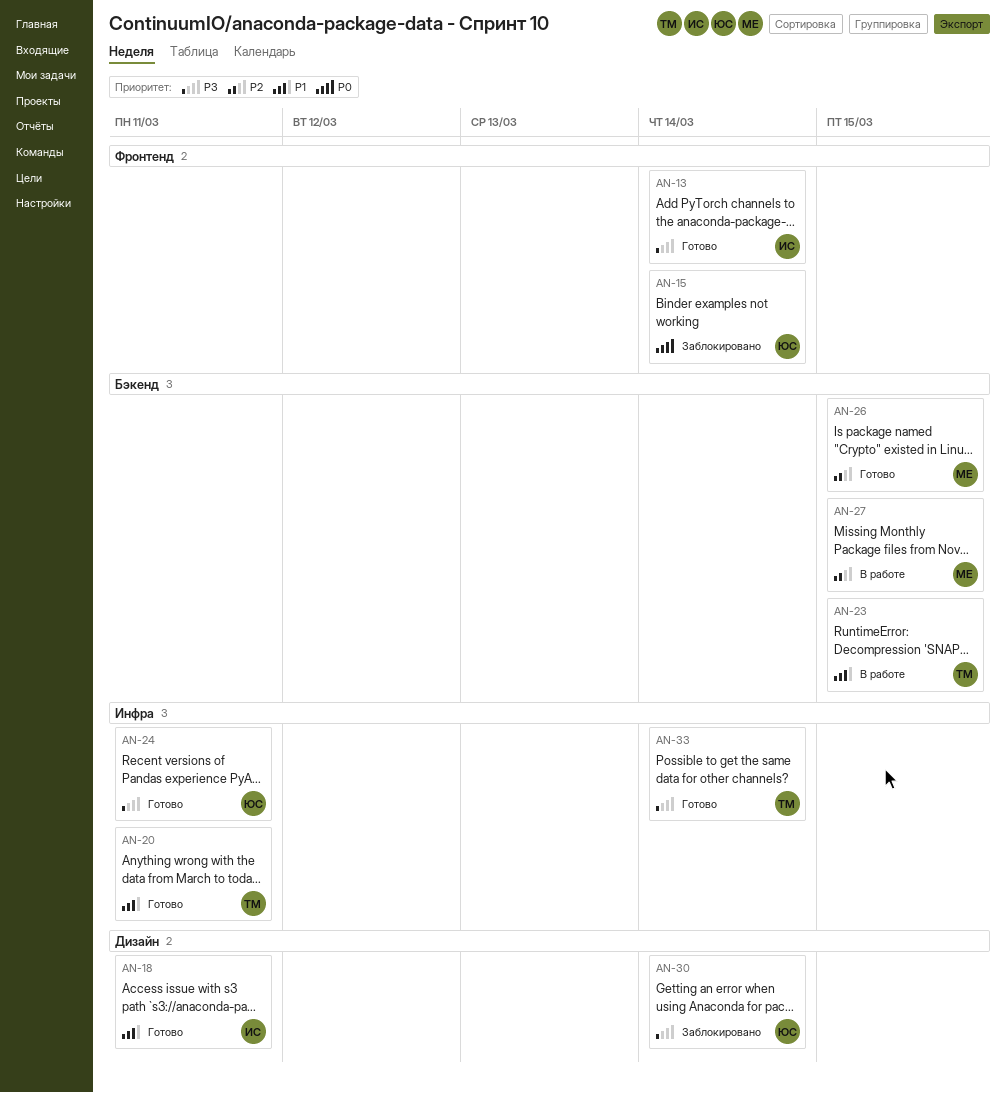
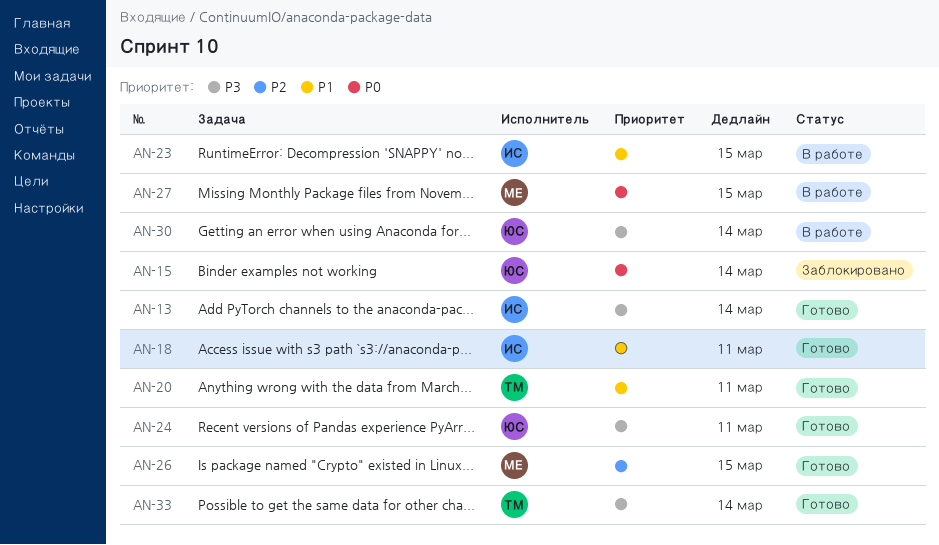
AN-23, owner: ТМ -> ИС
AN-27, priority: P2 -> P0
AN-30, status: Заблокировано -> В работе

